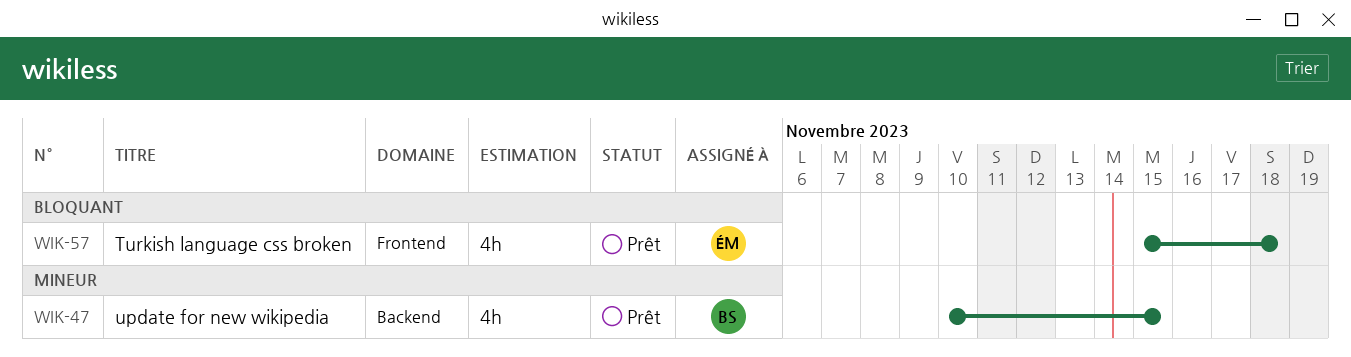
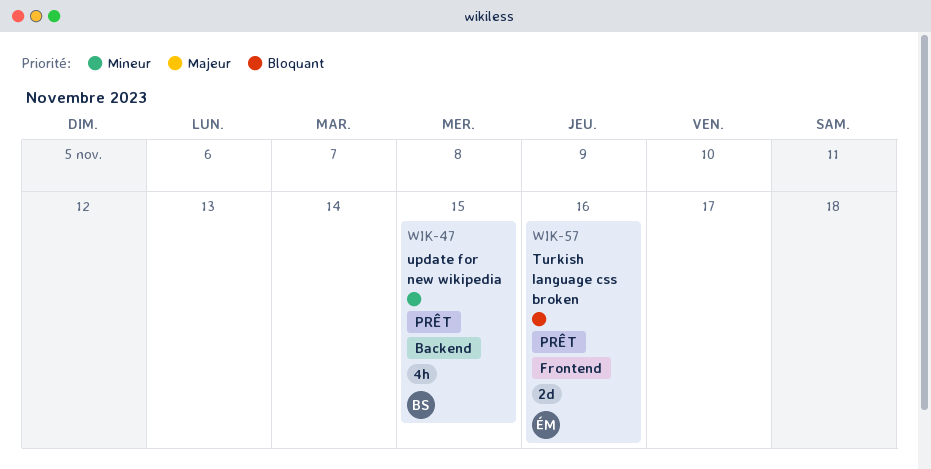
WIK-57, estimate: 4h -> 2d
WIK-57, due: Nov 18 -> Nov 16

